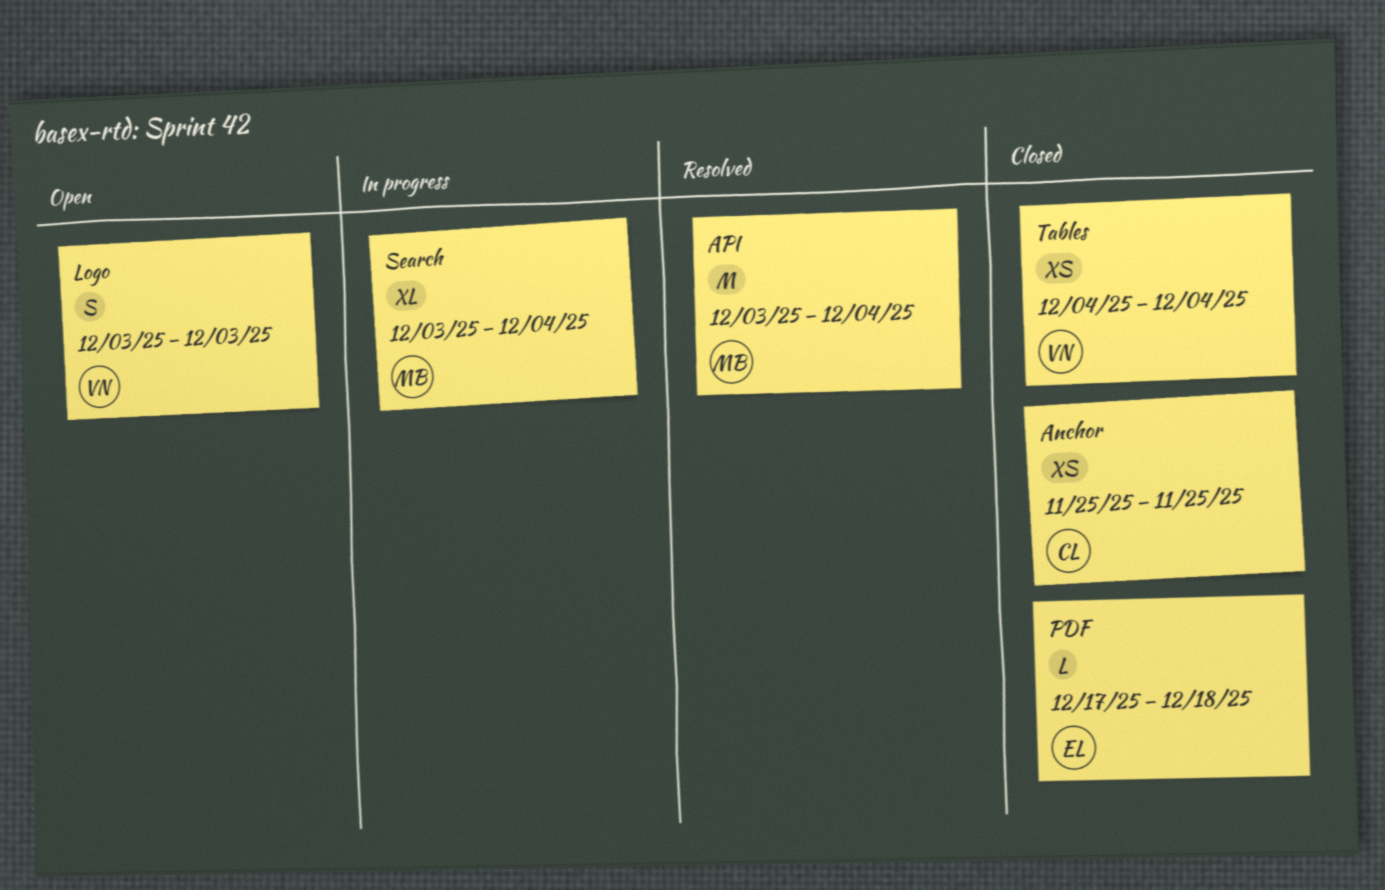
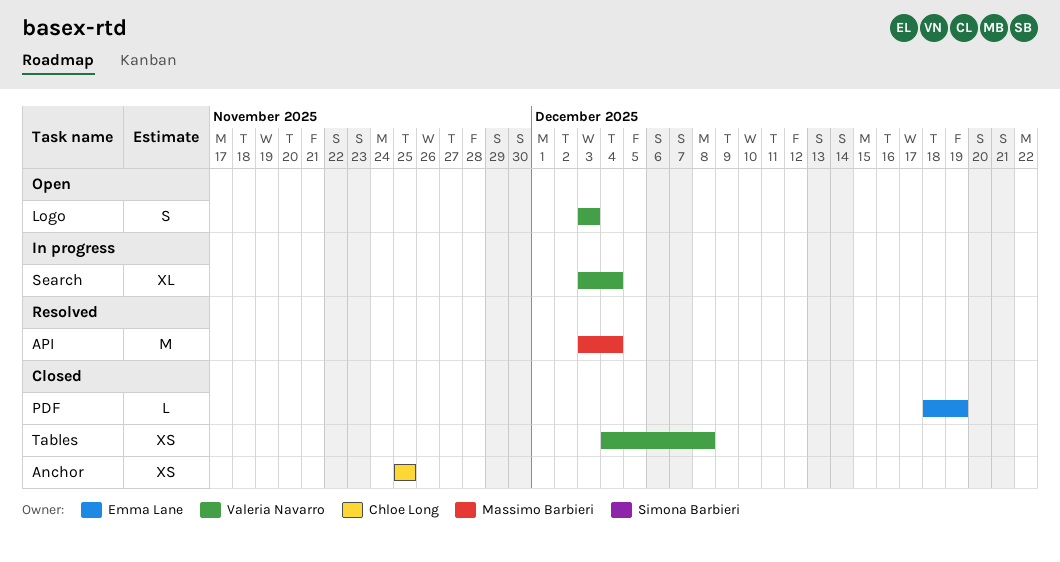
PDF, start: Dec 17 -> Dec 18
PDF, due: Dec 18 -> Dec 19
Search, owner: Massimo Barbieri -> Valeria Navarro
Tables, due: Dec 4 -> Dec 8

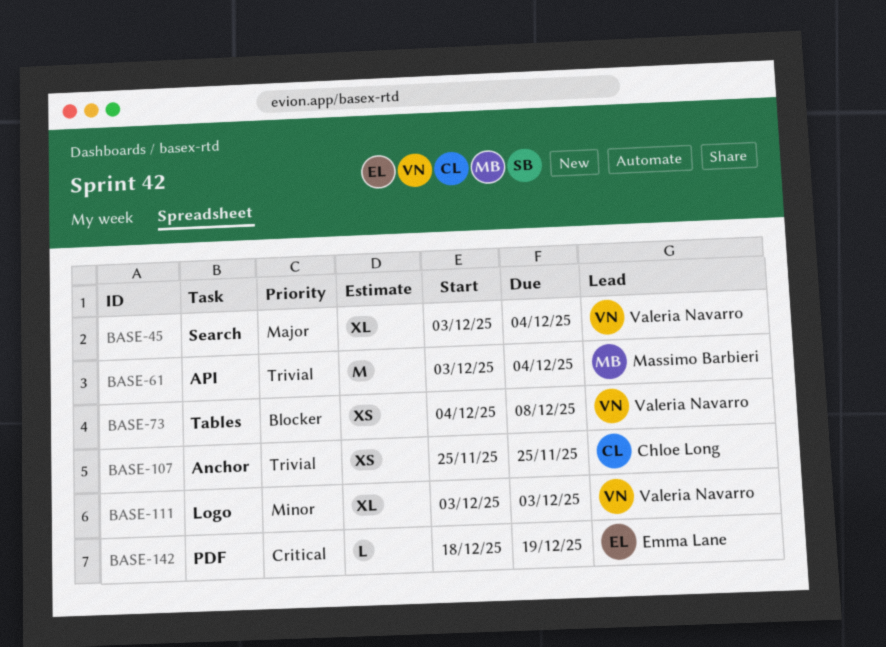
Logo, estimate: S -> XL

